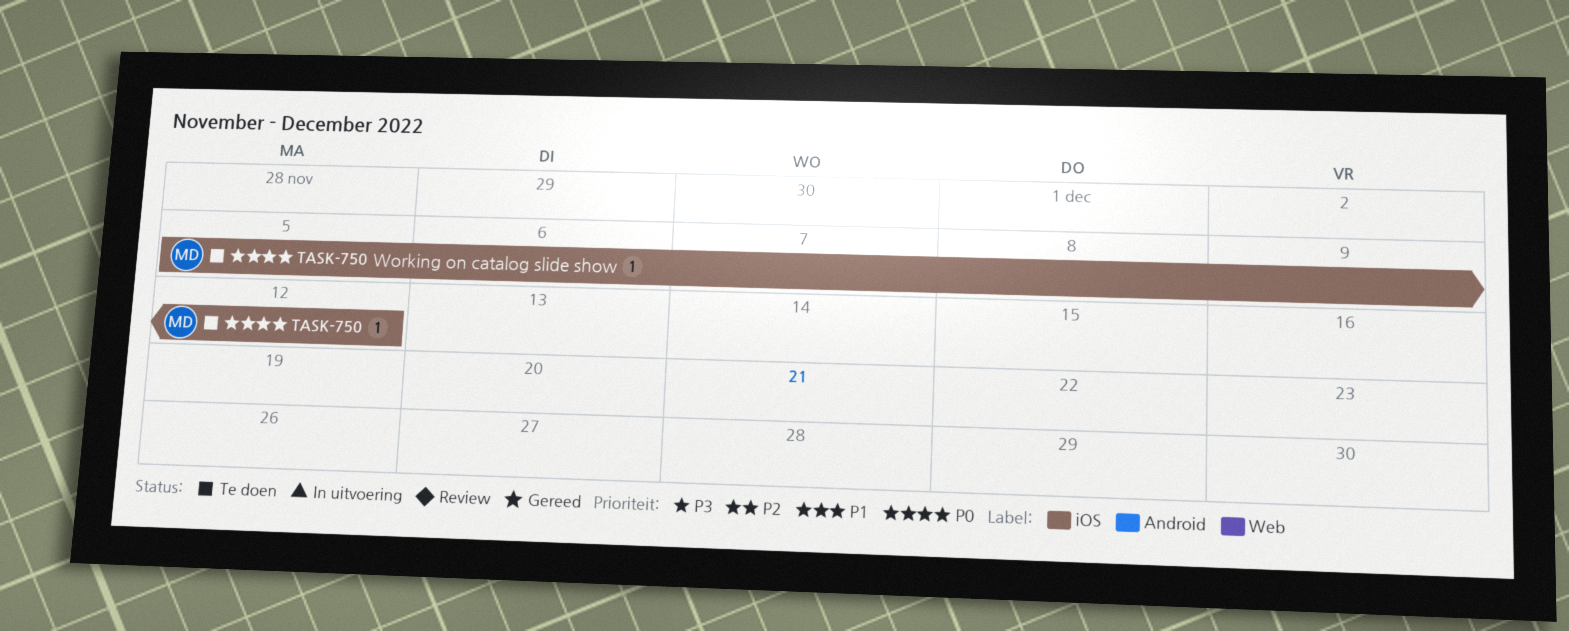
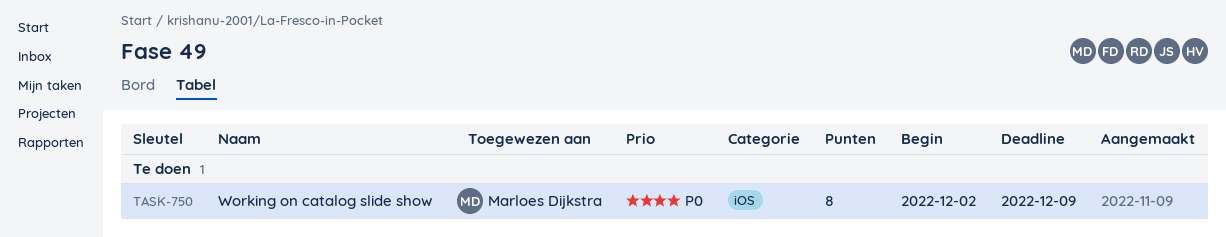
TASK-750, estimate: 1 -> 8
TASK-750, start: Dec 5 -> Dec 2
TASK-750, due: Dec 12 -> Dec 9

